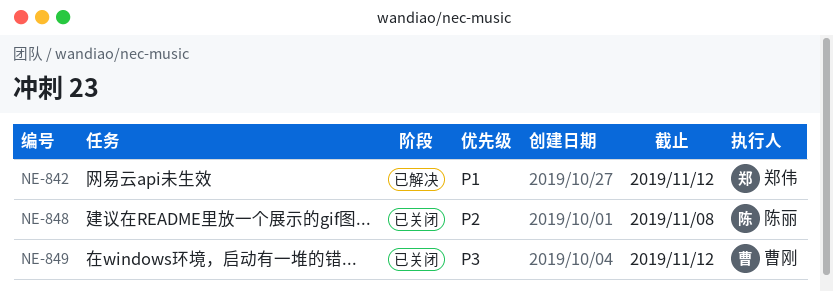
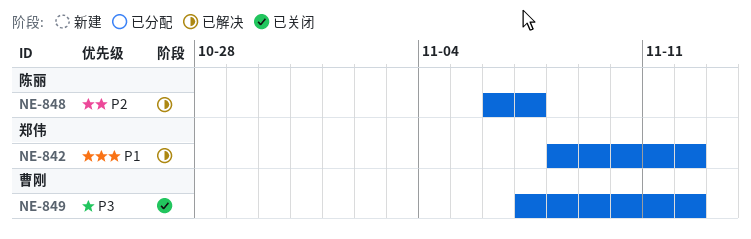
NE-848, status: 已关闭 -> 已解决
NE-848, due: Nov 8 -> Nov 7

